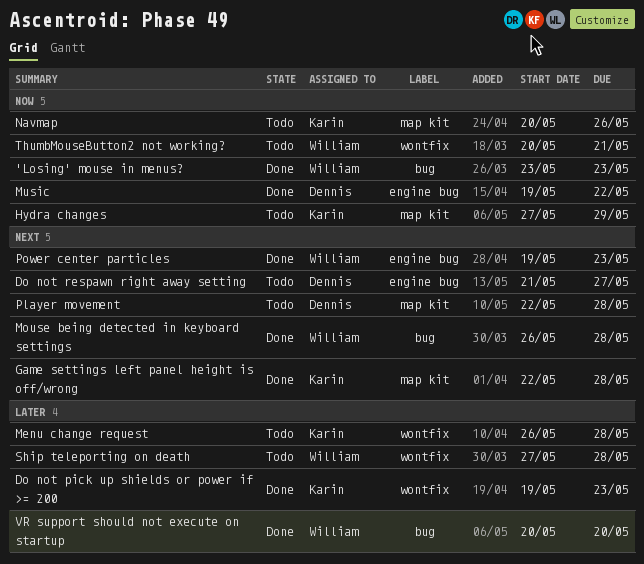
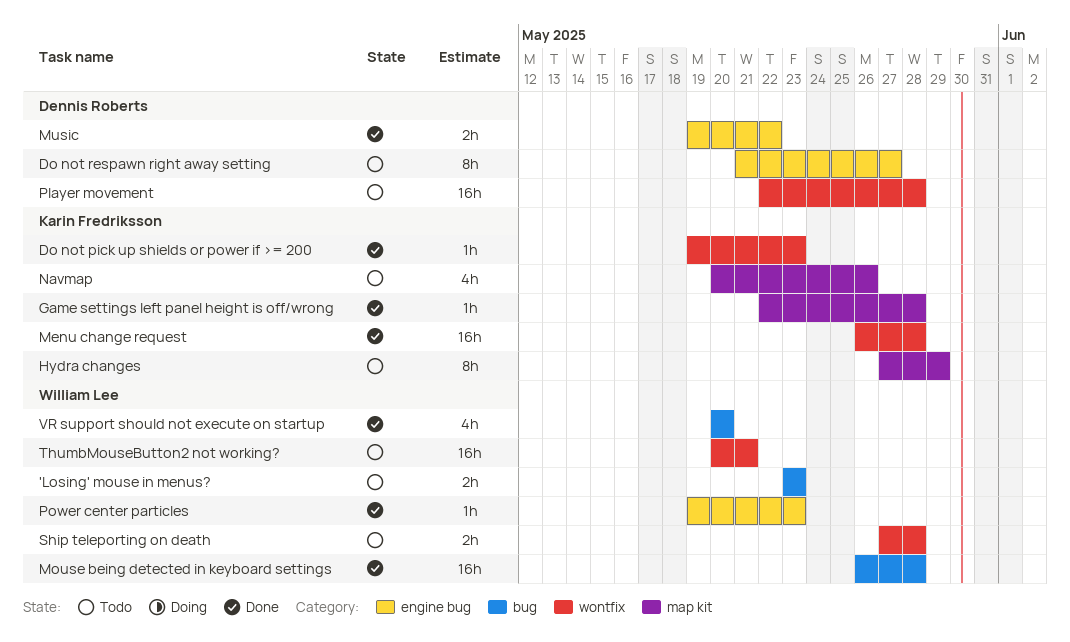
'Losing' mouse in menus?, status: Done -> Todo
Menu change request, status: Todo -> Done
Player movement, label: map kit -> wontfix

